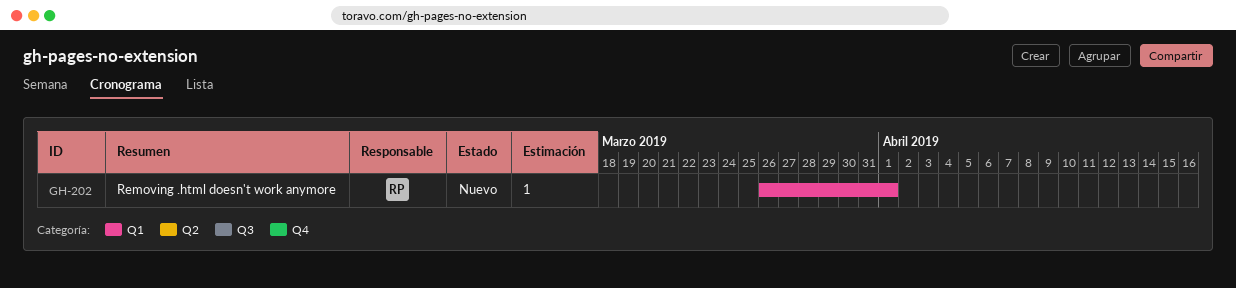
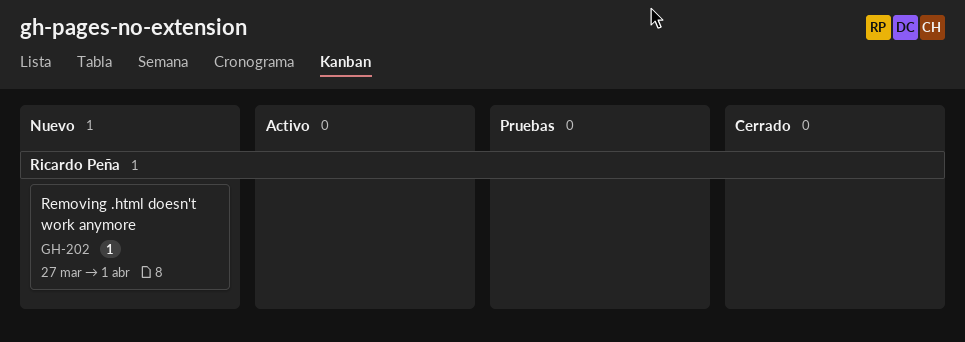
GH-202, start: Mar 26 -> Mar 27

